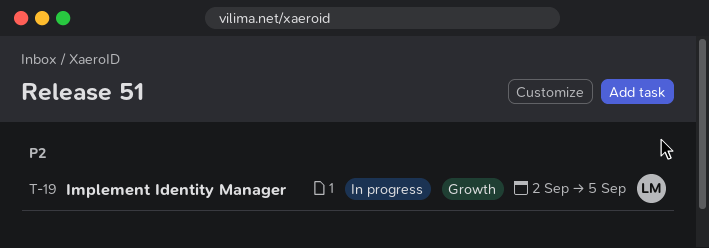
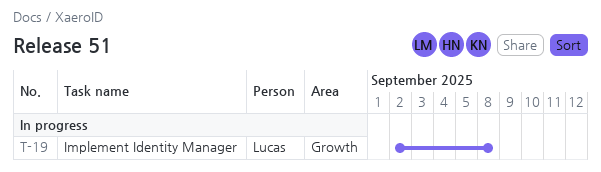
T-19, due: Sep 5 -> Sep 8

